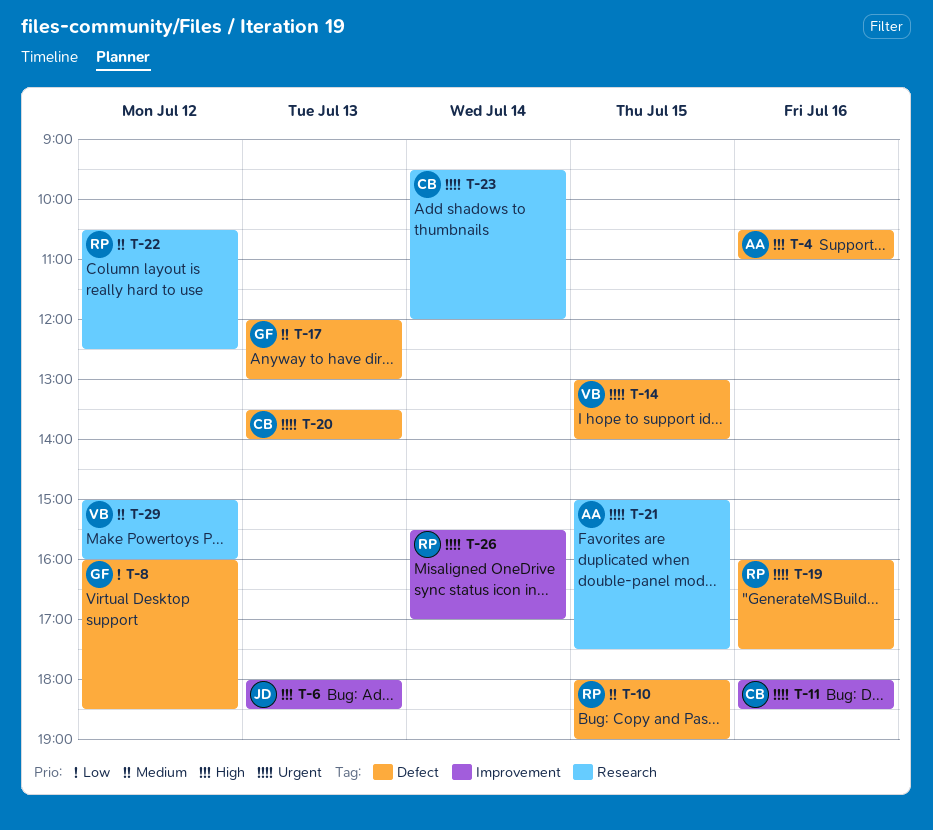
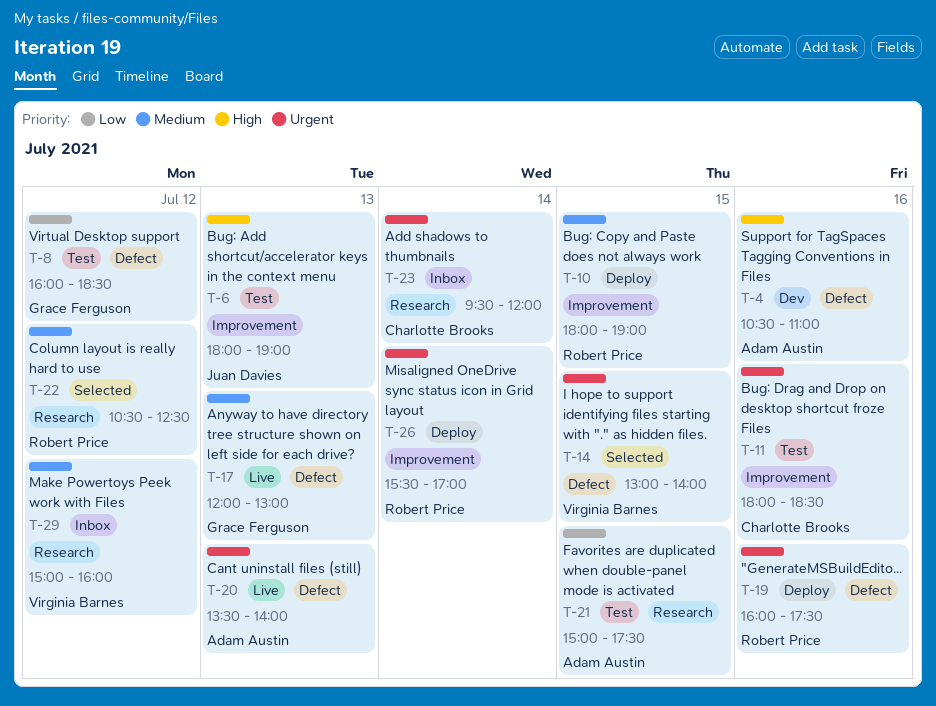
T-6, ends: 18:30 -> 19:00
T-10, label: Defect -> Improvement
T-20, owner: Charlotte Brooks -> Adam Austin
T-21, priority: Urgent -> Low

